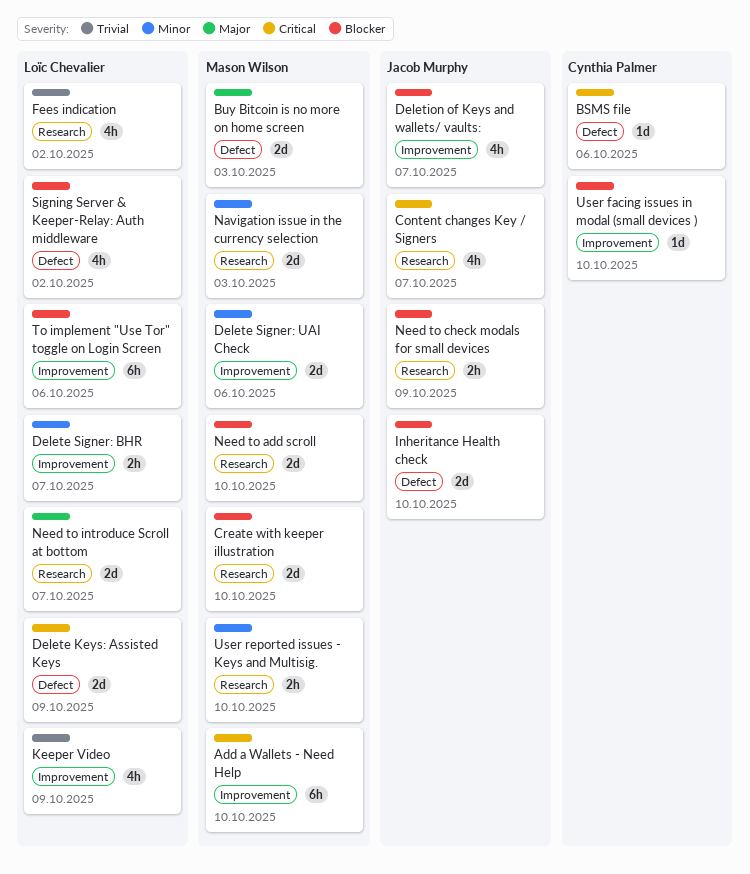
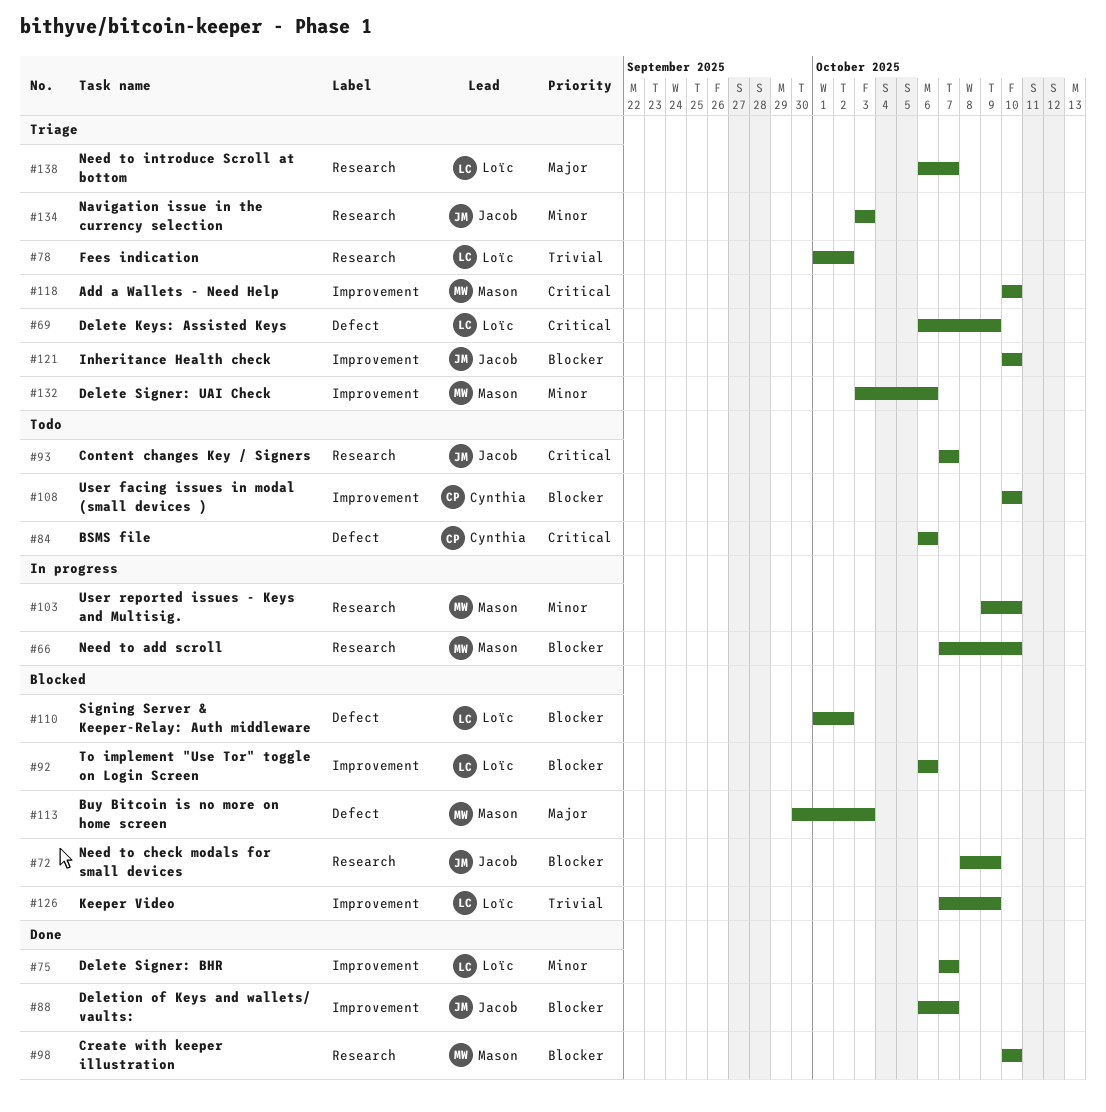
Inheritance Health check, label: Defect -> Improvement
Navigation issue in the currency selection, owner: Mason Wilson -> Jacob Murphy

